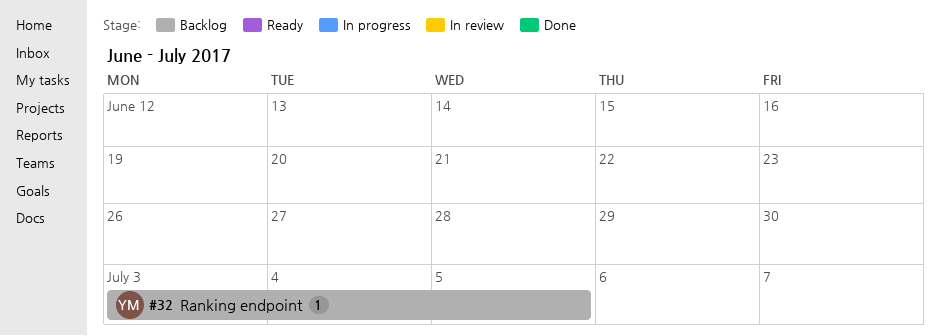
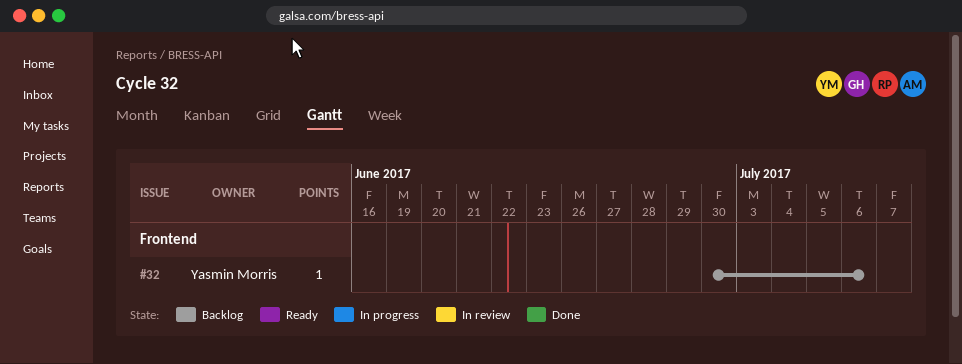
#32, start: Jul 3 -> Jun 30
#32, due: Jul 5 -> Jul 6

